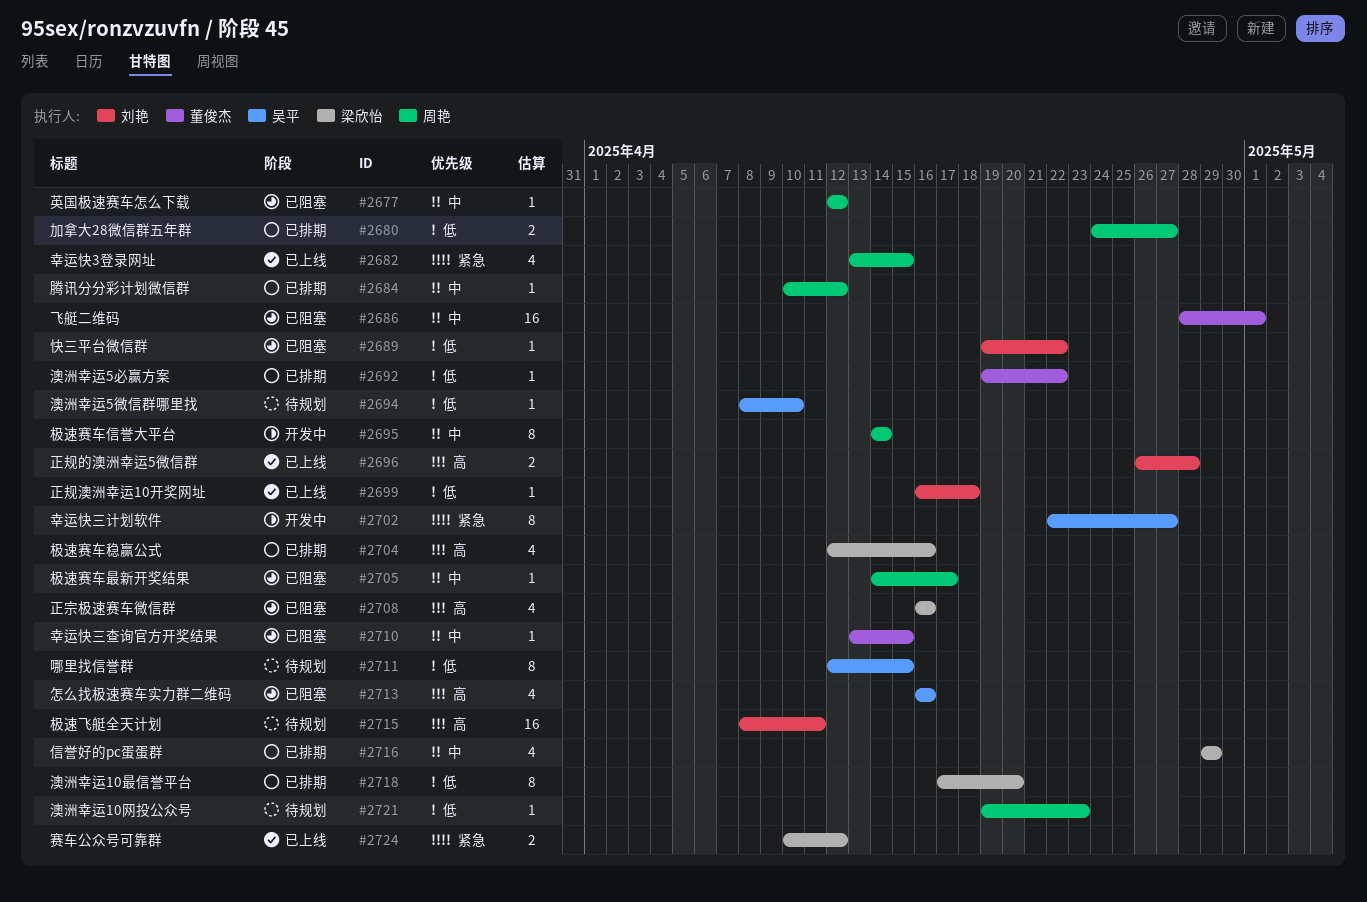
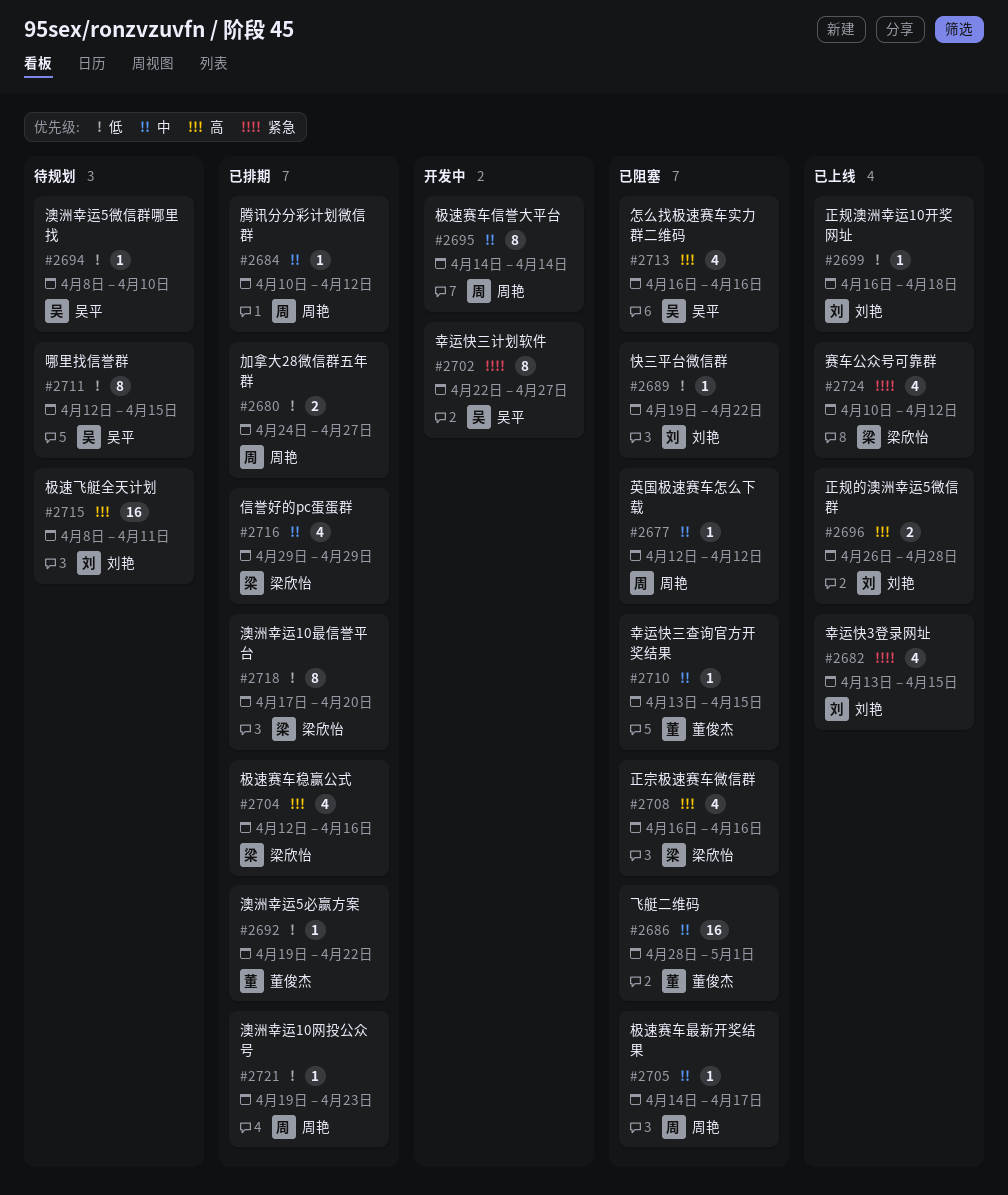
#2682, owner: 周艳 -> 刘艳
#2721, status: 待规划 -> 已排期
#2724, estimate: 2 -> 4

